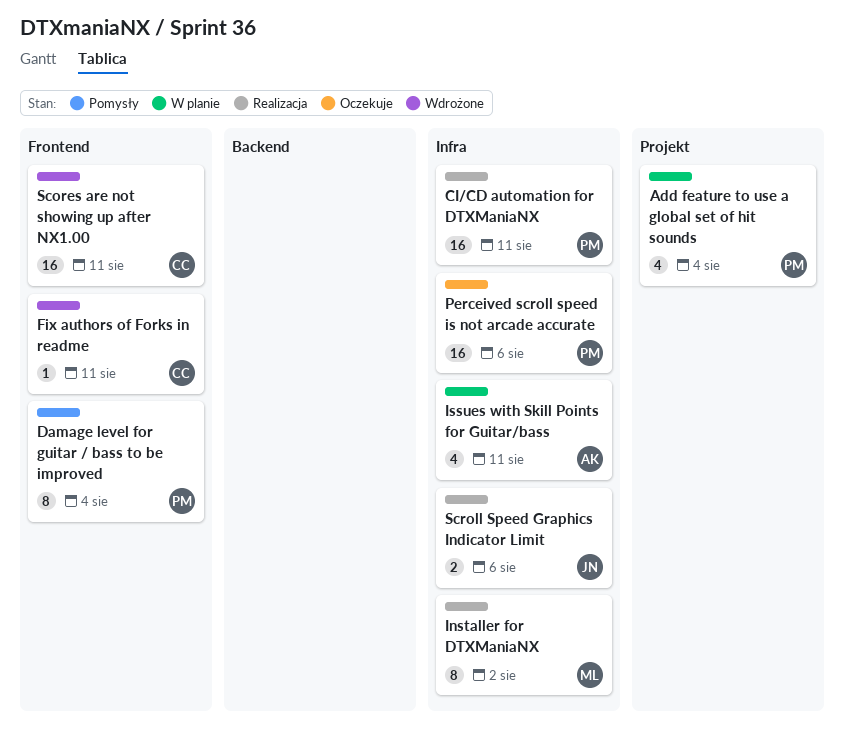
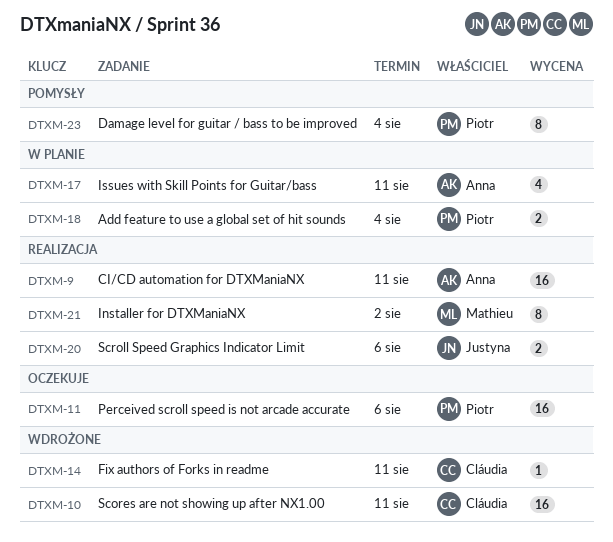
Add feature to use a global set of hit sounds, estimate: 4 -> 2
CI/CD automation for DTXManiaNX, owner: Piotr -> Anna

